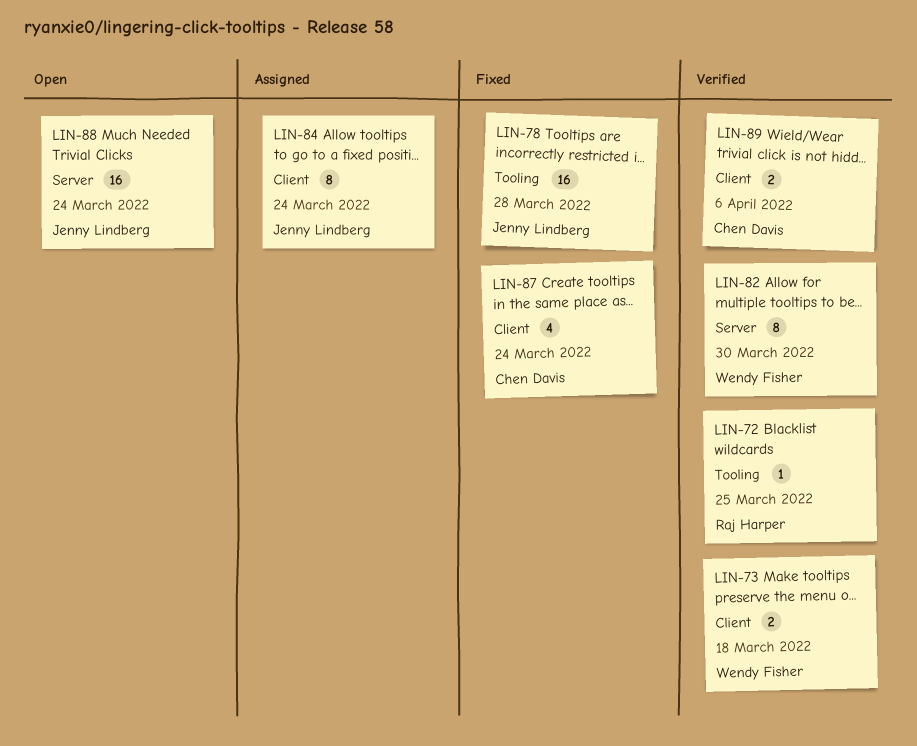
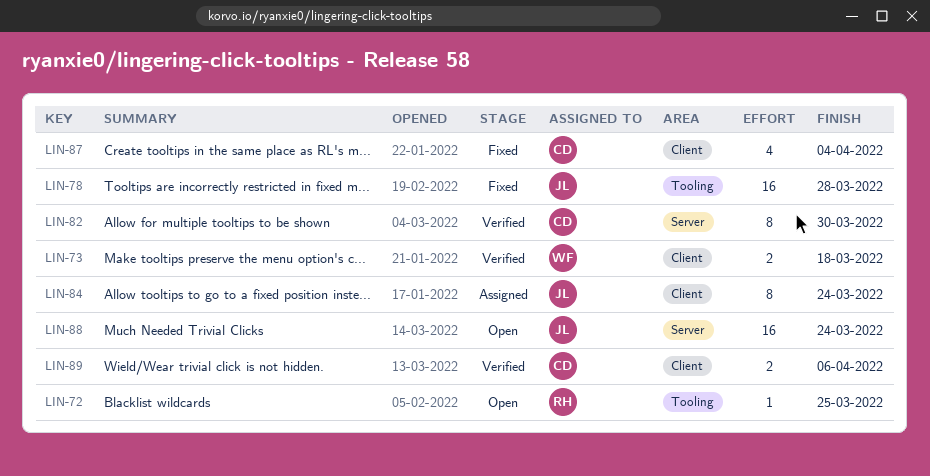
LIN-72, status: Verified -> Open
LIN-82, owner: Wendy Fisher -> Chen Davis
LIN-87, due: Mar 24 -> Apr 4

